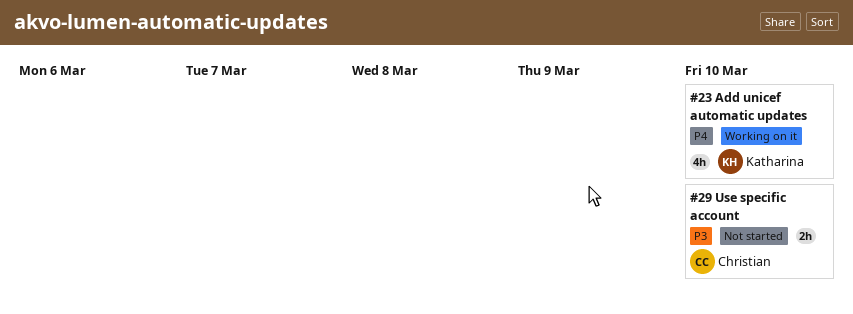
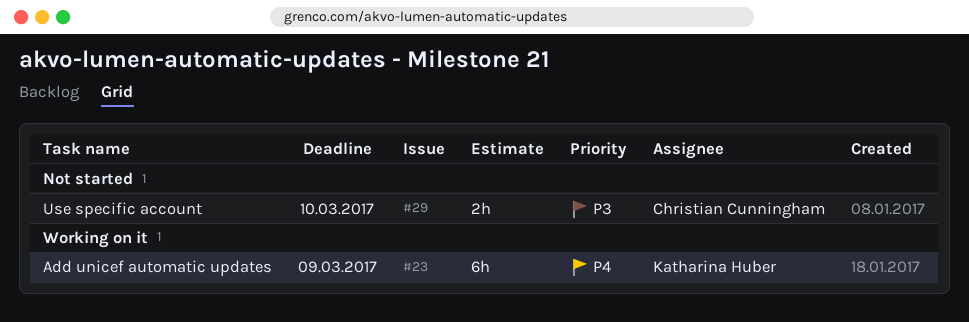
#23, estimate: 4h -> 6h
#23, due: Mar 10 -> Mar 9

